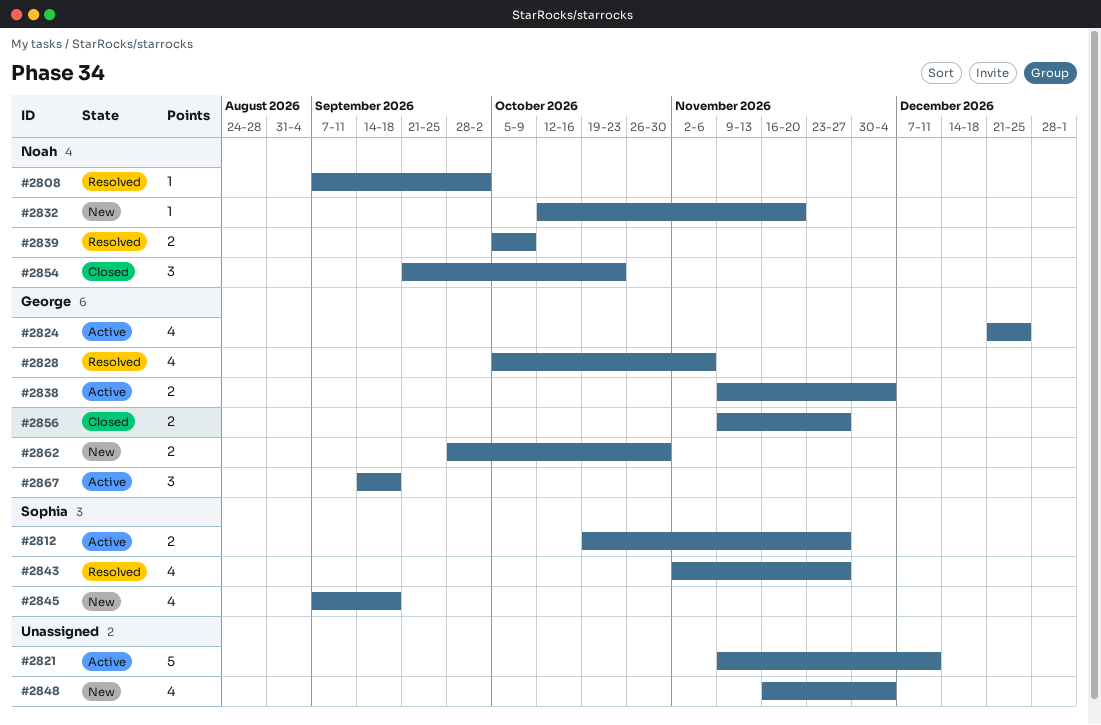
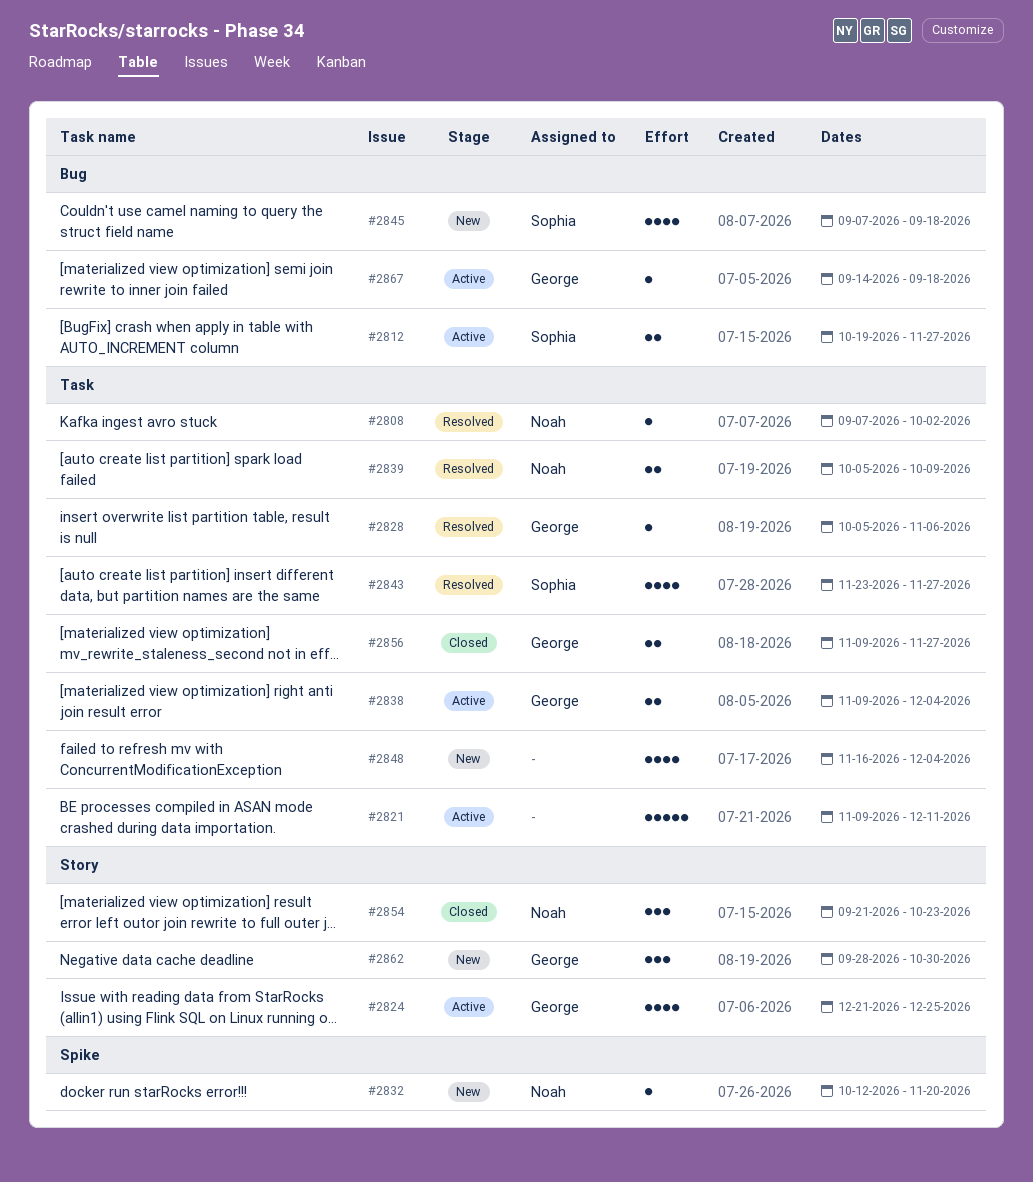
#2828, estimate: 4 -> 1
#2843, start: Nov 2 -> Nov 23
#2862, estimate: 2 -> 3
#2867, estimate: 3 -> 1

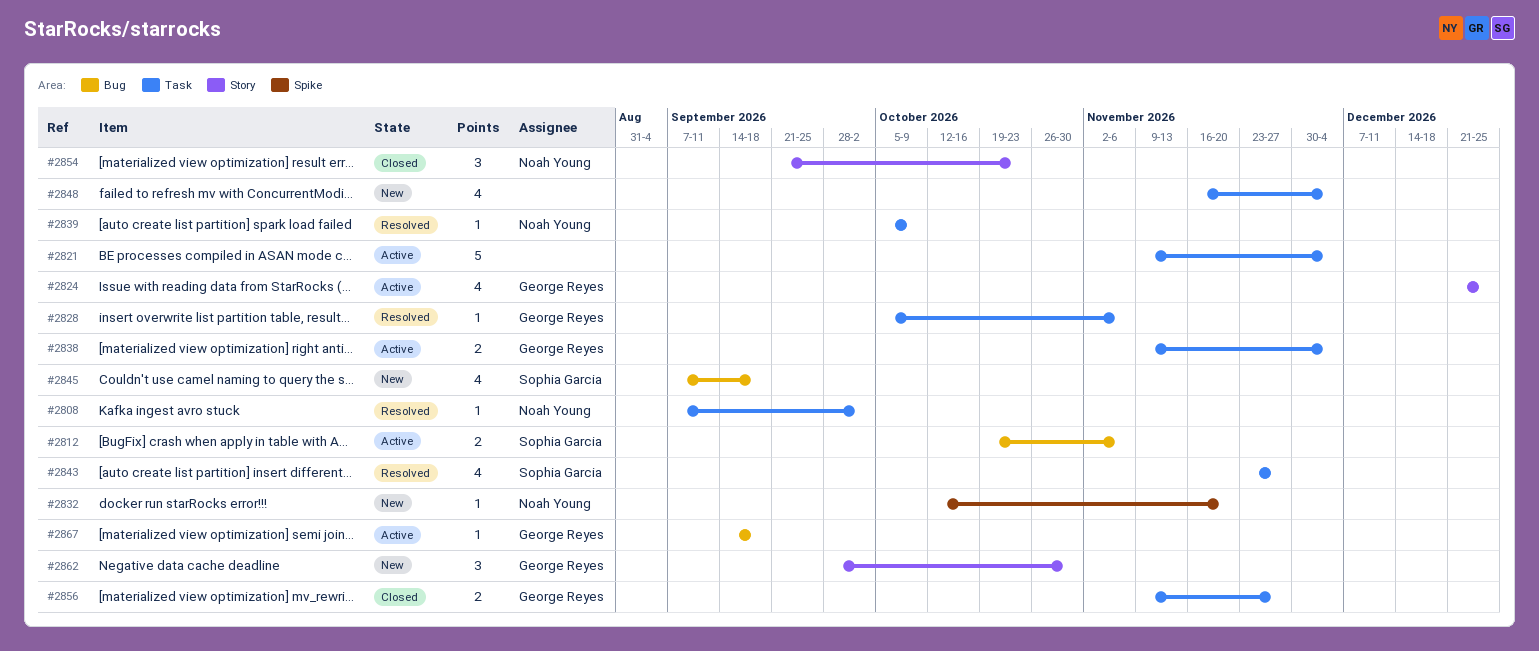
#2812, due: Nov 27 -> Nov 6
#2821, due: Dec 11 -> Dec 4
#2839, estimate: 2 -> 1

